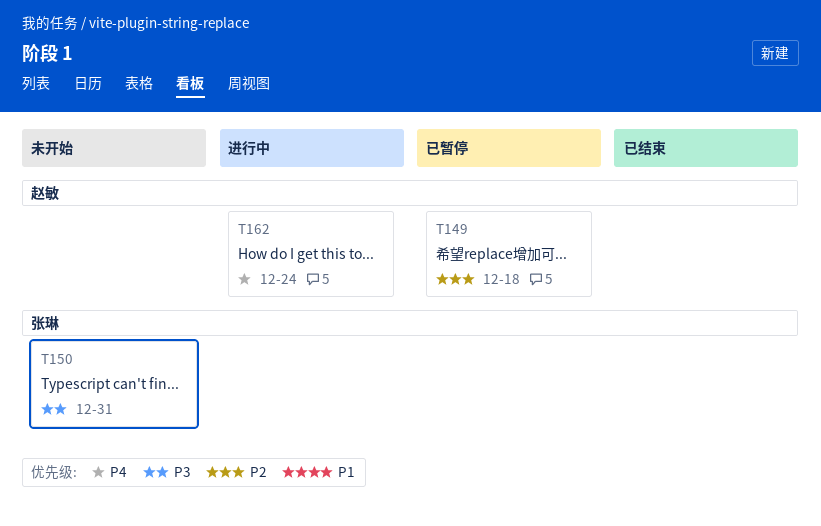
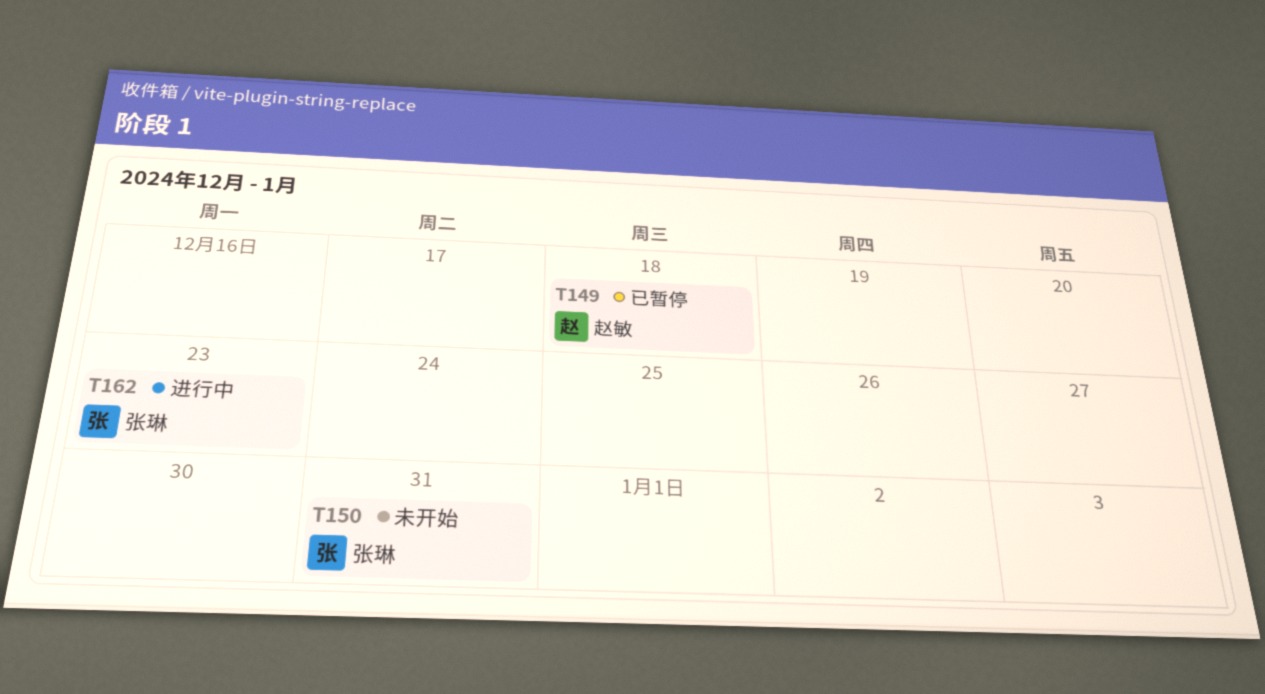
T162, owner: 赵敏 -> 张琳
T162, due: Dec 24 -> Dec 23

